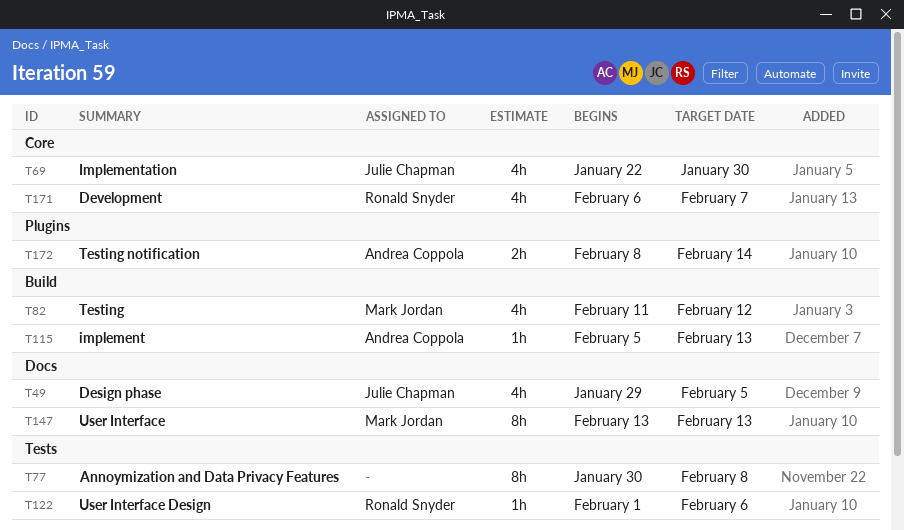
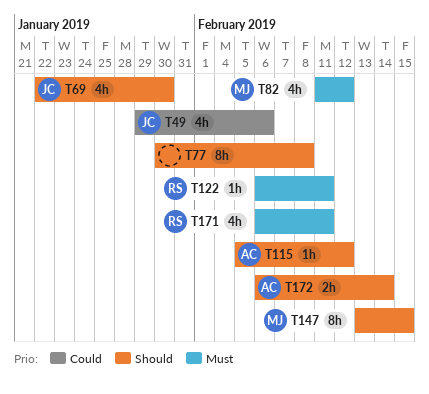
T49, due: Feb 5 -> Feb 6
T115, due: Feb 13 -> Feb 12
T122, start: Feb 1 -> Feb 6
T122, due: Feb 6 -> Feb 11
T147, due: Feb 13 -> Feb 15
T171, due: Feb 7 -> Feb 11
T172, start: Feb 8 -> Feb 6

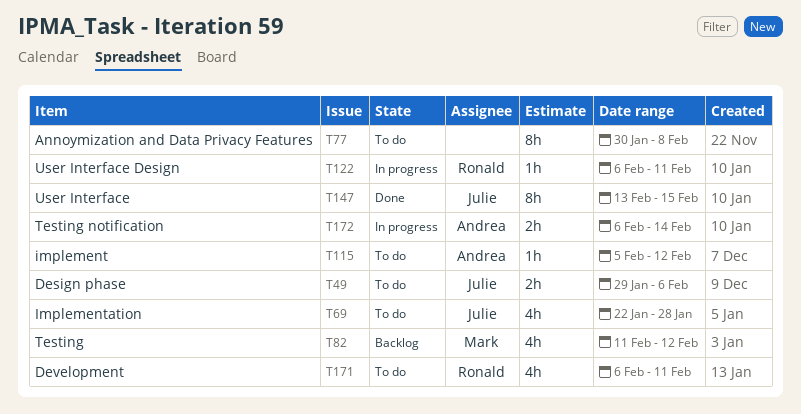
T49, estimate: 4h -> 2h
T69, due: Jan 30 -> Jan 28
T147, owner: Mark -> Julie

